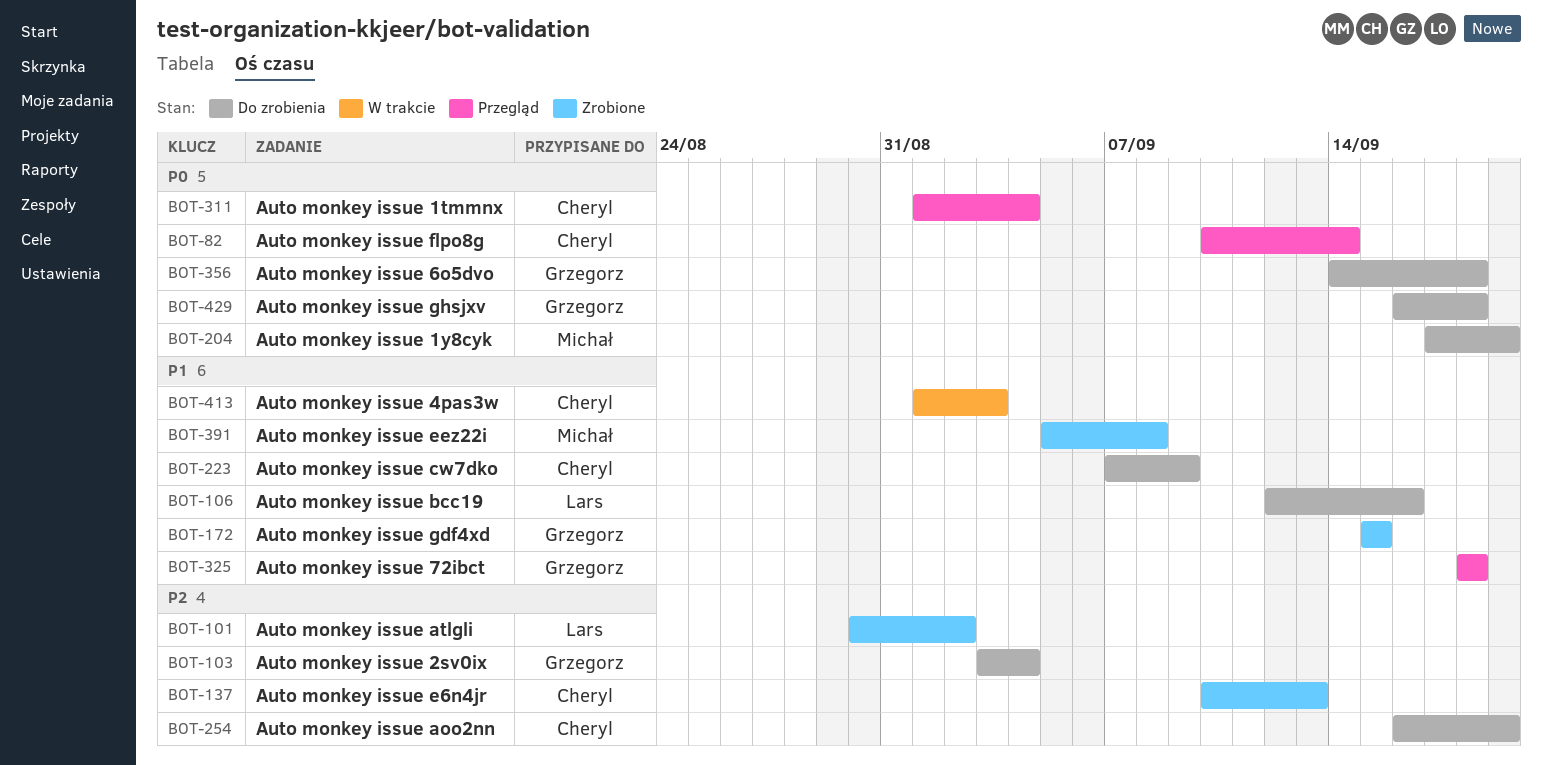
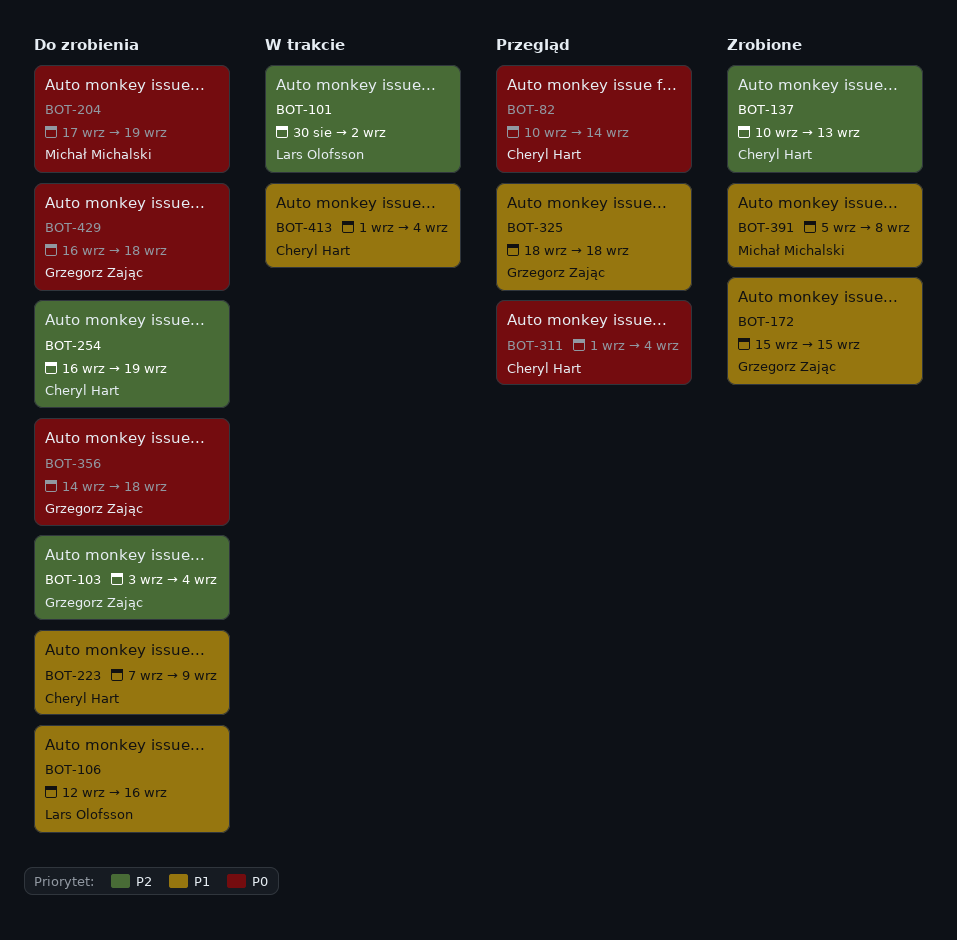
BOT-101, status: Zrobione -> W trakcie
BOT-413, due: Sep 3 -> Sep 4

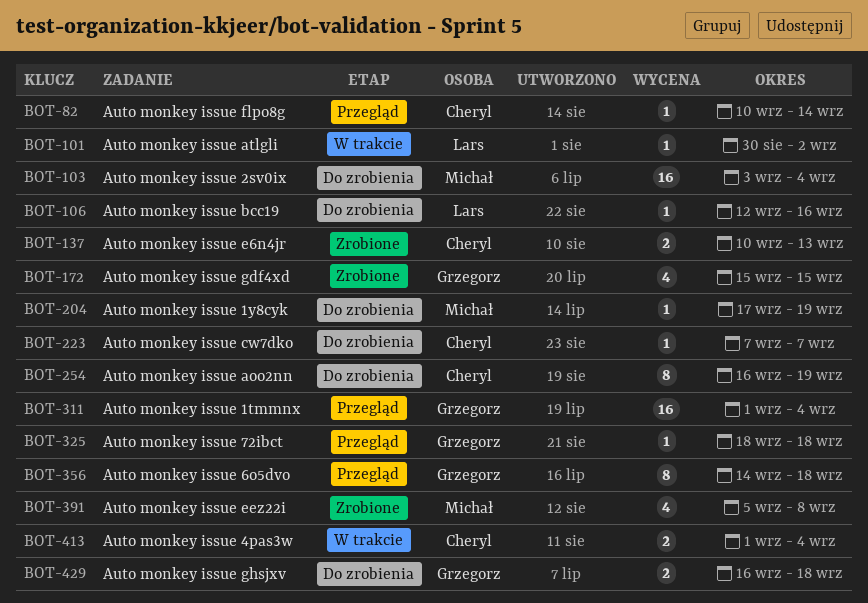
BOT-103, owner: Grzegorz Zając -> Michał Michalski
BOT-223, due: Sep 9 -> Sep 7
BOT-311, owner: Cheryl Hart -> Grzegorz Zając
BOT-356, status: Do zrobienia -> Przegląd

